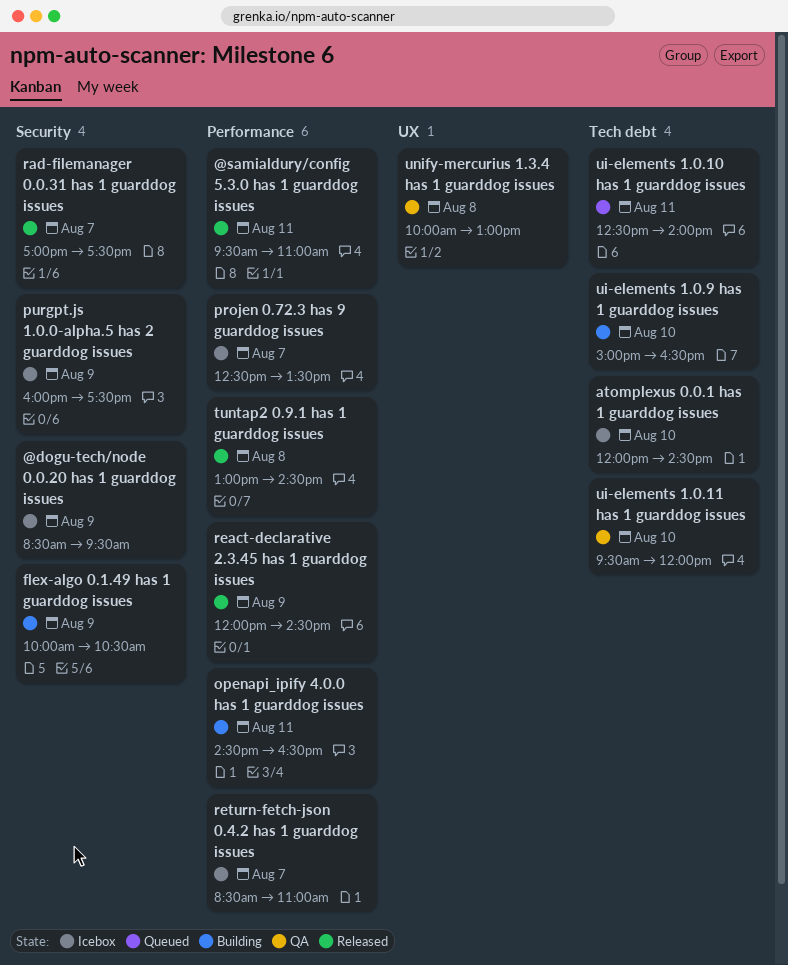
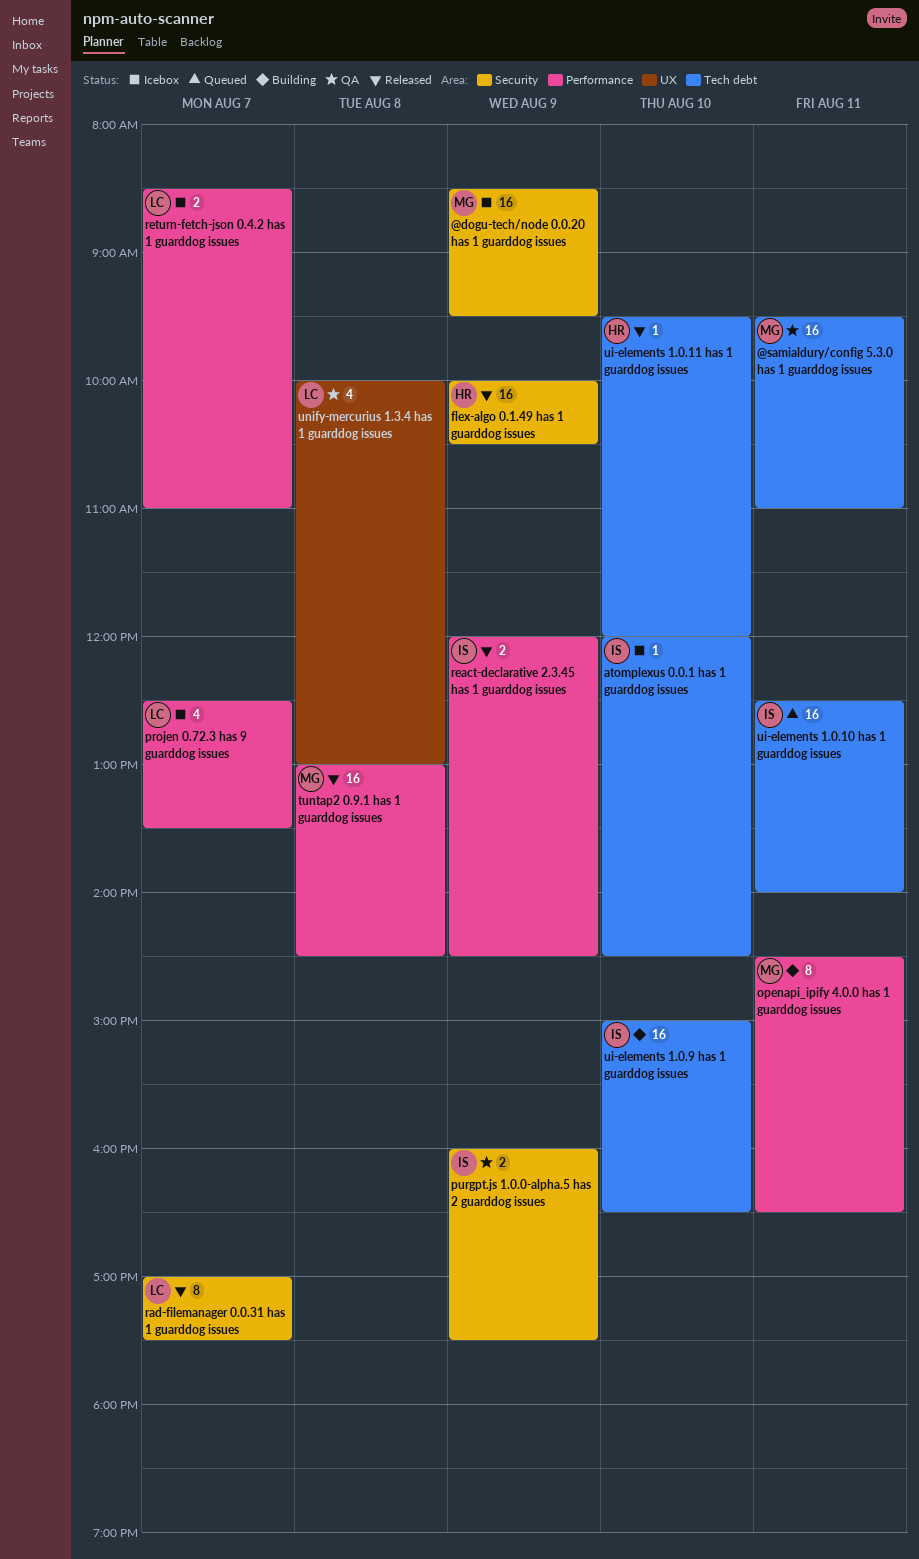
@samialdury/config 5.3.0 has 1 guarddog issues, status: Released -> QA
@samialdury/config 5.3.0 has 1 guarddog issues, label: Performance -> Tech debt
flex-algo 0.1.49 has 1 guarddog issues, status: Building -> Released
purgpt.js 1.0.0-alpha.5 has 2 guarddog issues, status: Icebox -> QA
ui-elements 1.0.11 has 1 guarddog issues, status: QA -> Released

